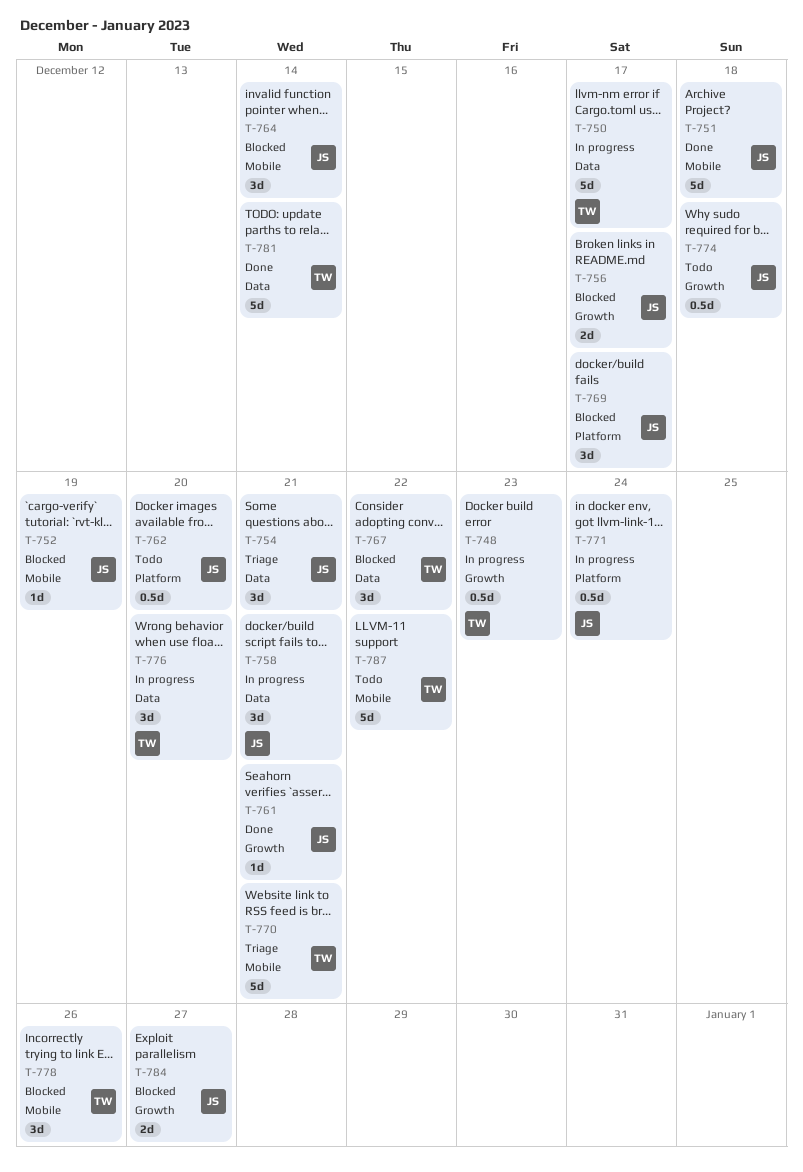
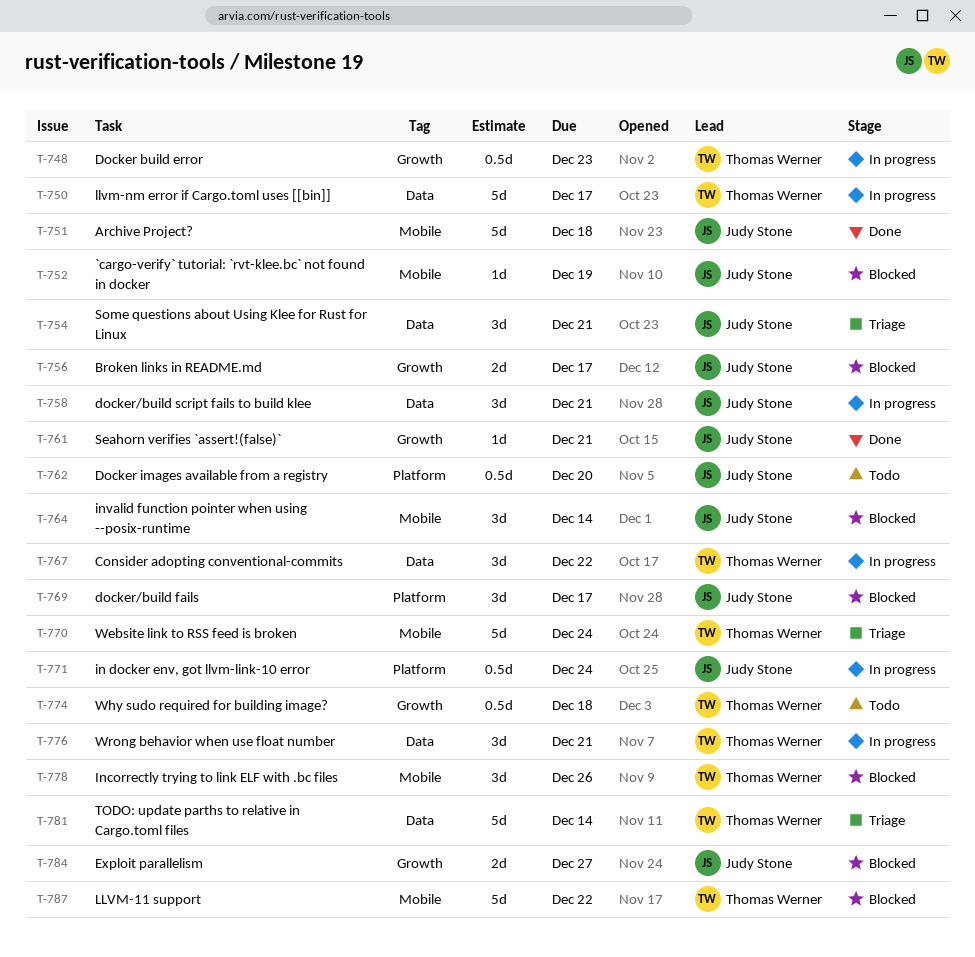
T-767, status: Blocked -> In progress
T-770, due: Dec 21 -> Dec 24
T-774, owner: Judy Stone -> Thomas Werner
T-776, due: Dec 20 -> Dec 21
T-781, status: Done -> Triage
T-787, status: Todo -> Blocked

